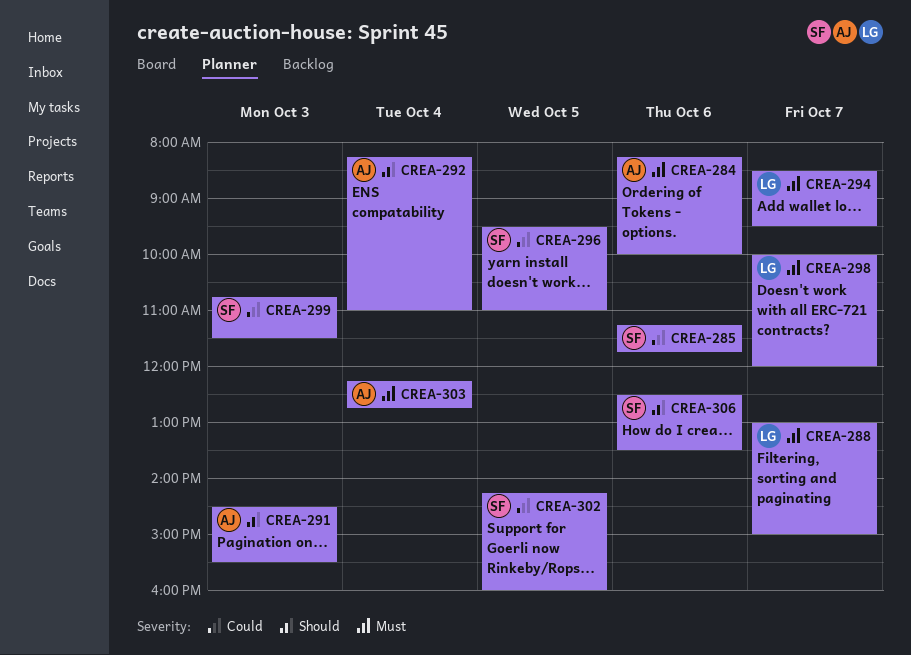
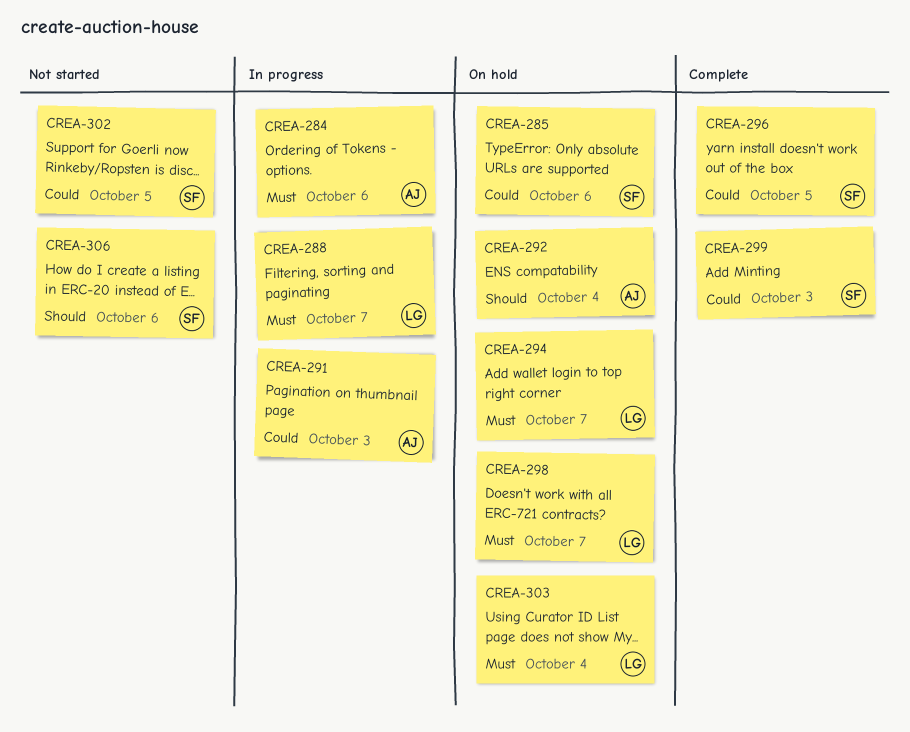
CREA-291, priority: Should -> Could
CREA-303, owner: AJ -> LG

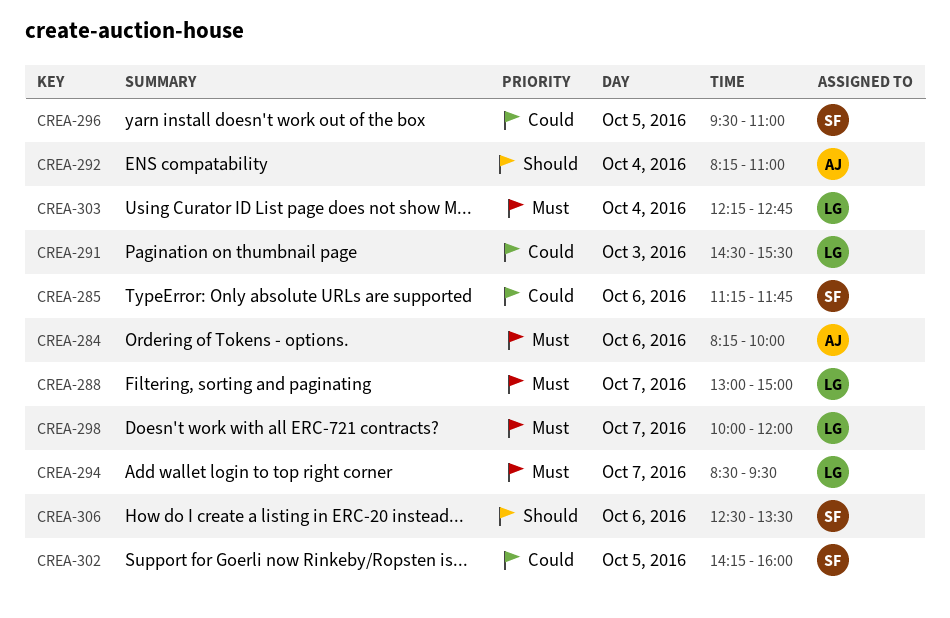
CREA-291, owner: AJ -> LG
CREA-299: present -> none

